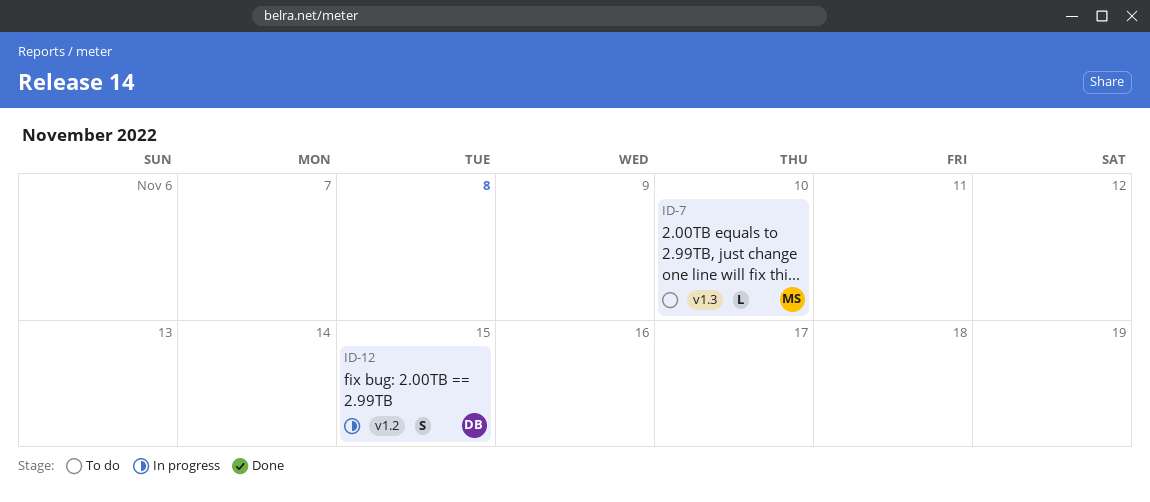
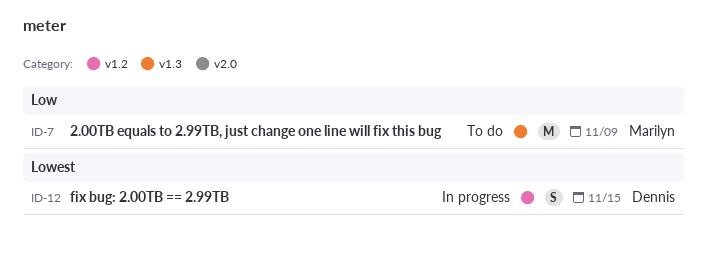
ID-7, estimate: L -> M
ID-7, due: Nov 10 -> Nov 9

